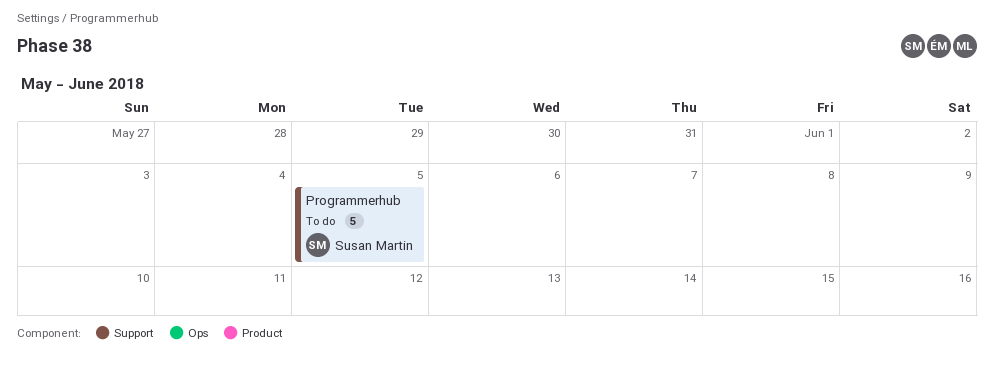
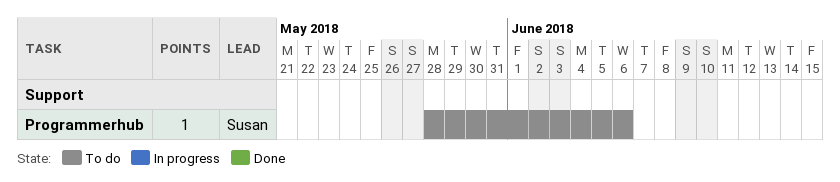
Programmerhub, estimate: 5 -> 1
Programmerhub, due: Jun 5 -> Jun 6

